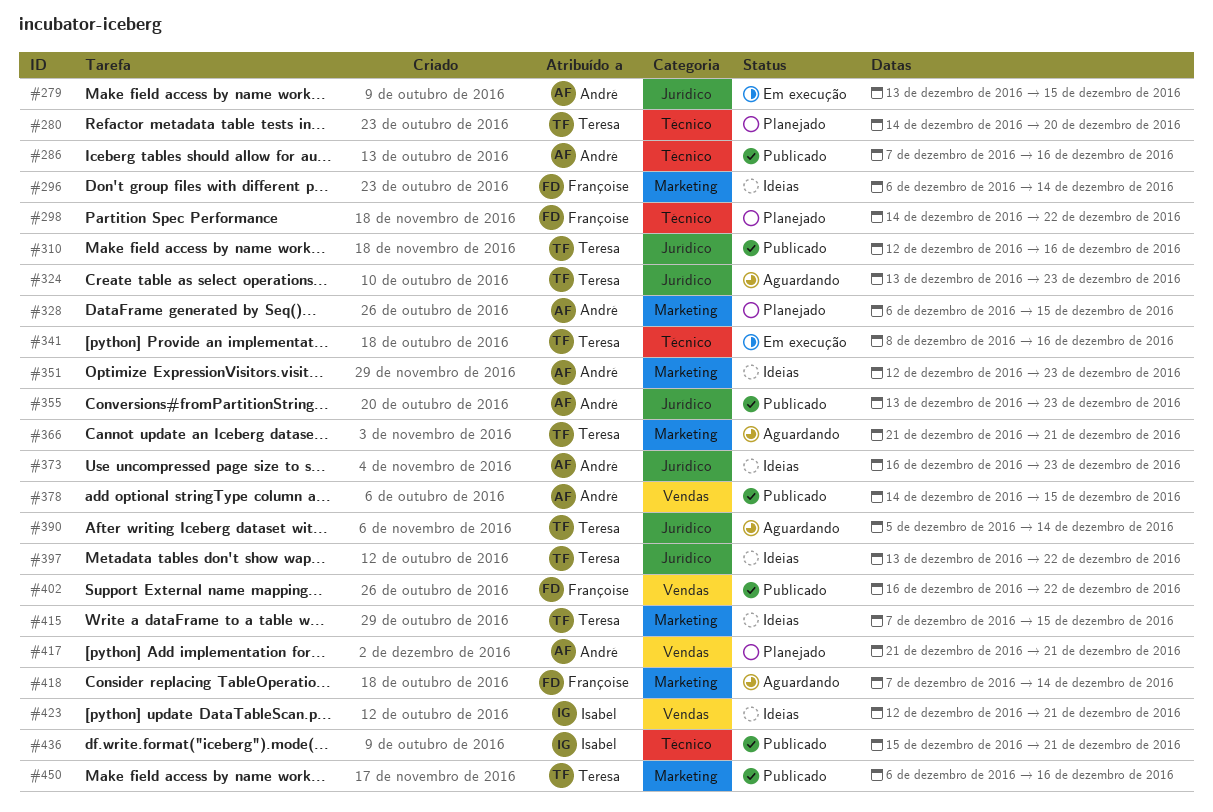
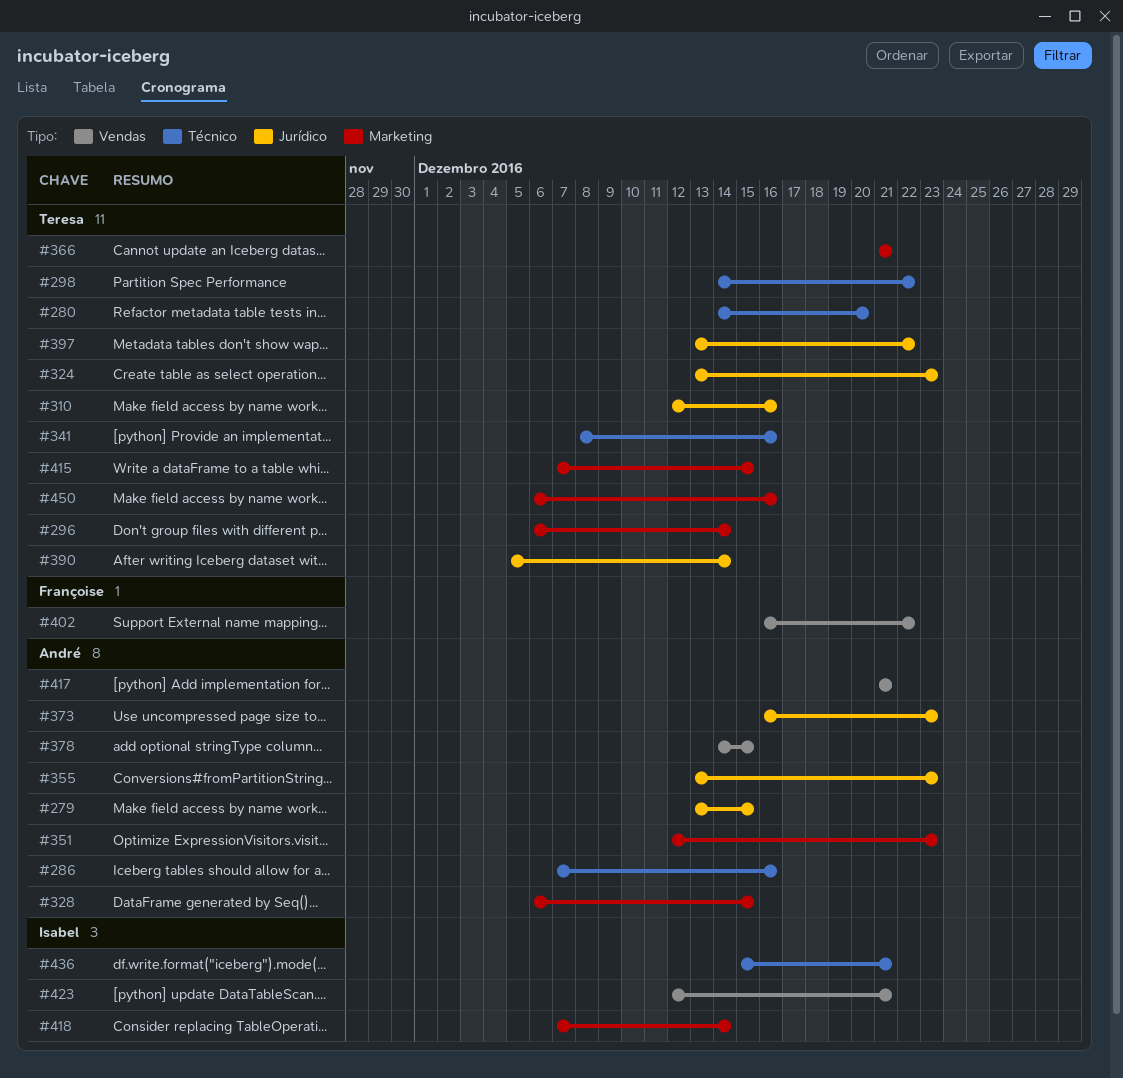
#296, owner: Françoise -> Teresa
#298, owner: Françoise -> Teresa
#418, owner: Françoise -> Isabel

